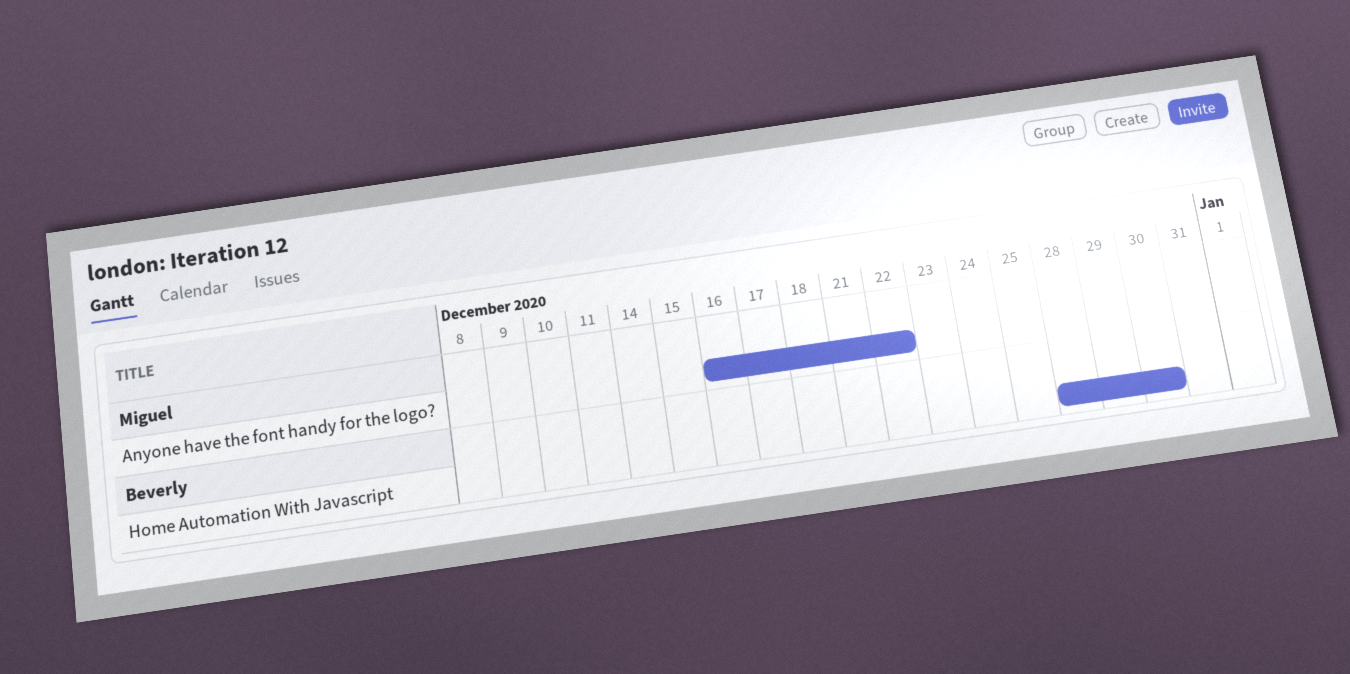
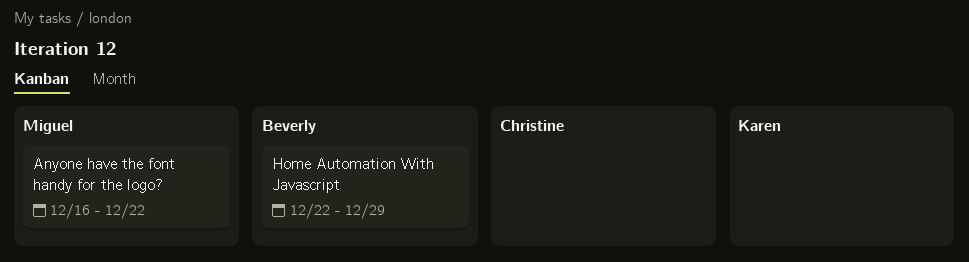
Home Automation With Javascript, start: Dec 28 -> Dec 22
Home Automation With Javascript, due: Dec 30 -> Dec 29

